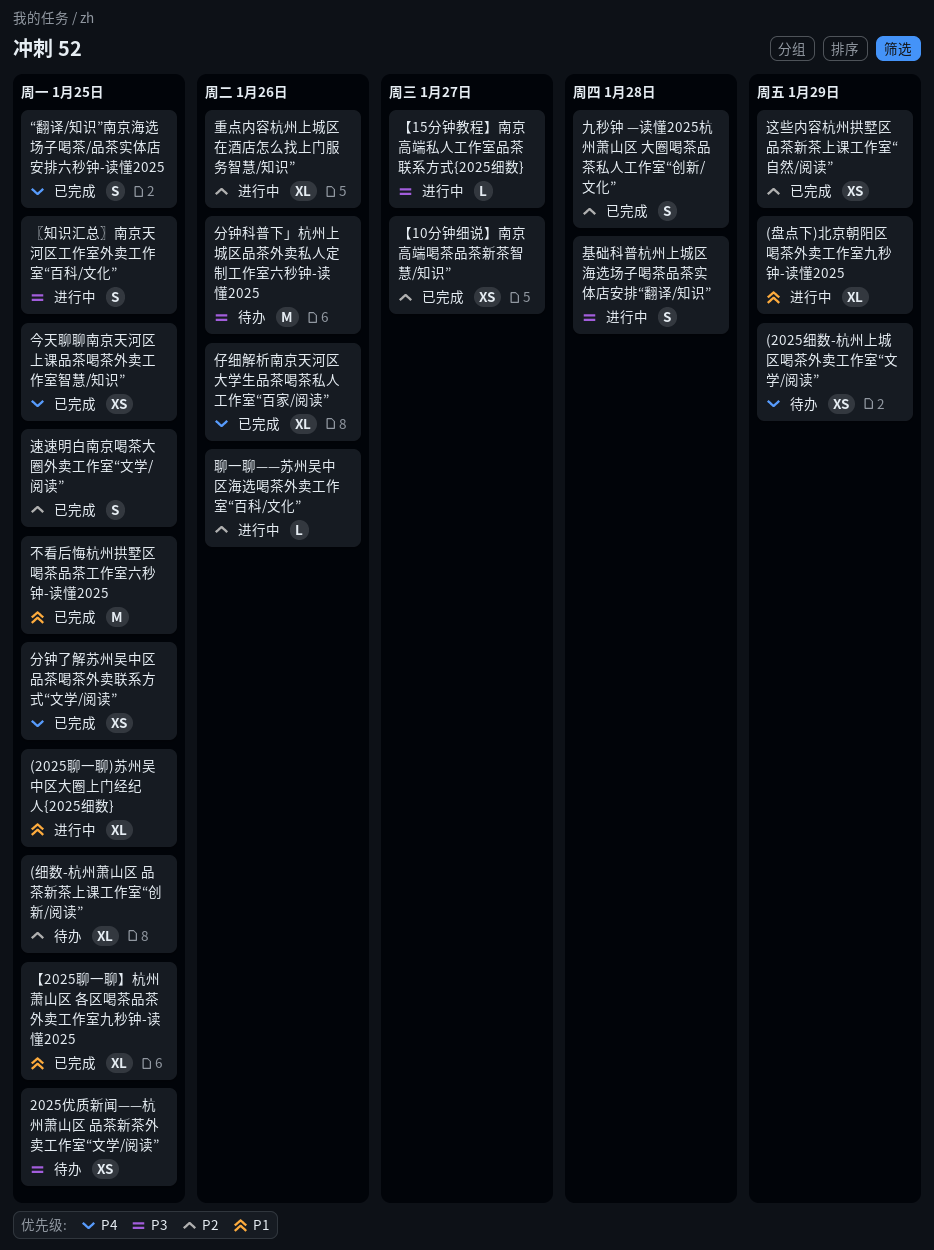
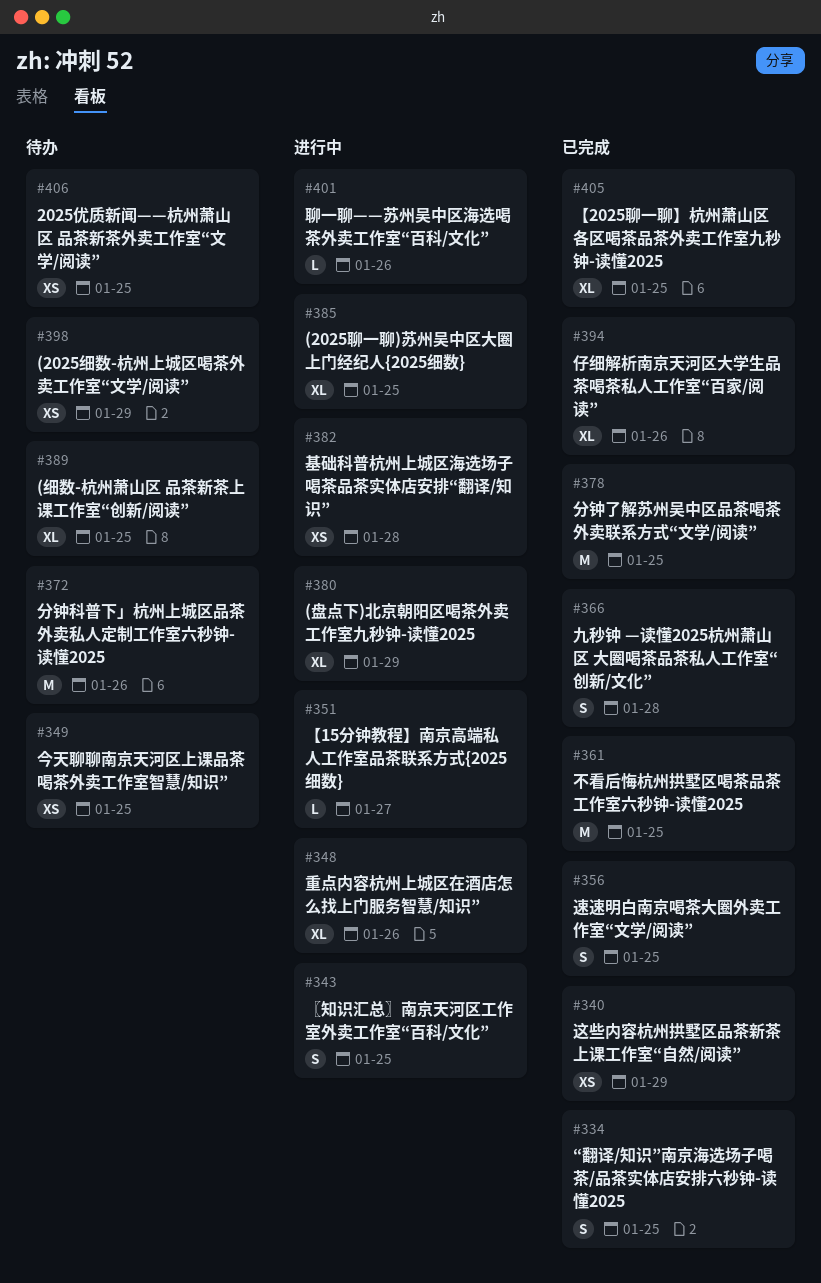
【10分钟细说】南京高端喝茶品茶新茶智慧/知识”: present -> none
今天聊聊南京天河区上课品茶喝茶外卖工作室智慧/知识”, status: 已完成 -> 待办
分钟了解苏州吴中区品茶喝茶外卖联系方式“文学/阅读”, estimate: XS -> M
基础科普杭州上城区海选场子喝茶品茶实体店安排“翻译/知识”, estimate: S -> XS

